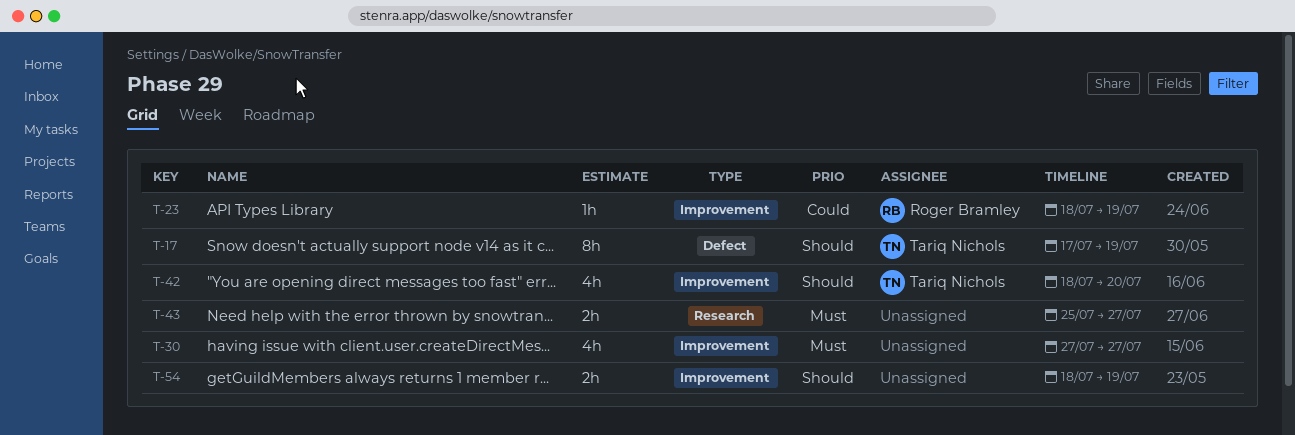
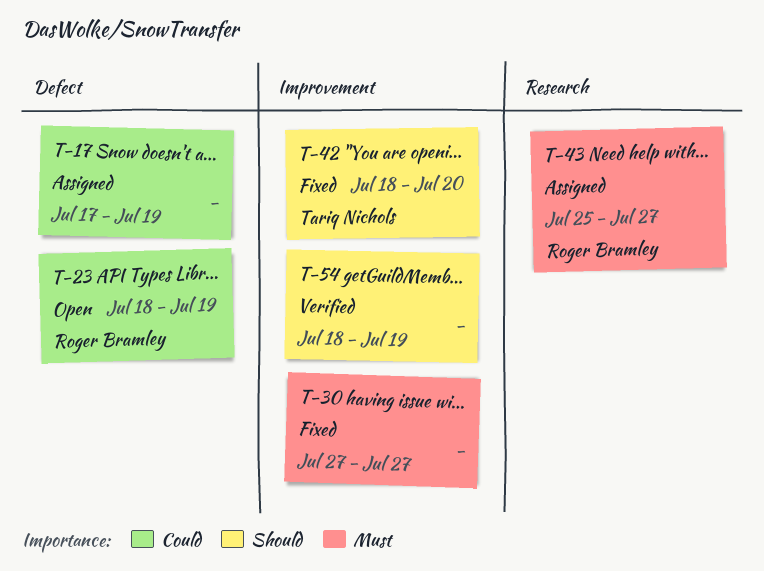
T-17, owner: Tariq Nichols -> none
T-17, priority: Should -> Could
T-23, label: Improvement -> Defect
T-43, owner: none -> Roger Bramley

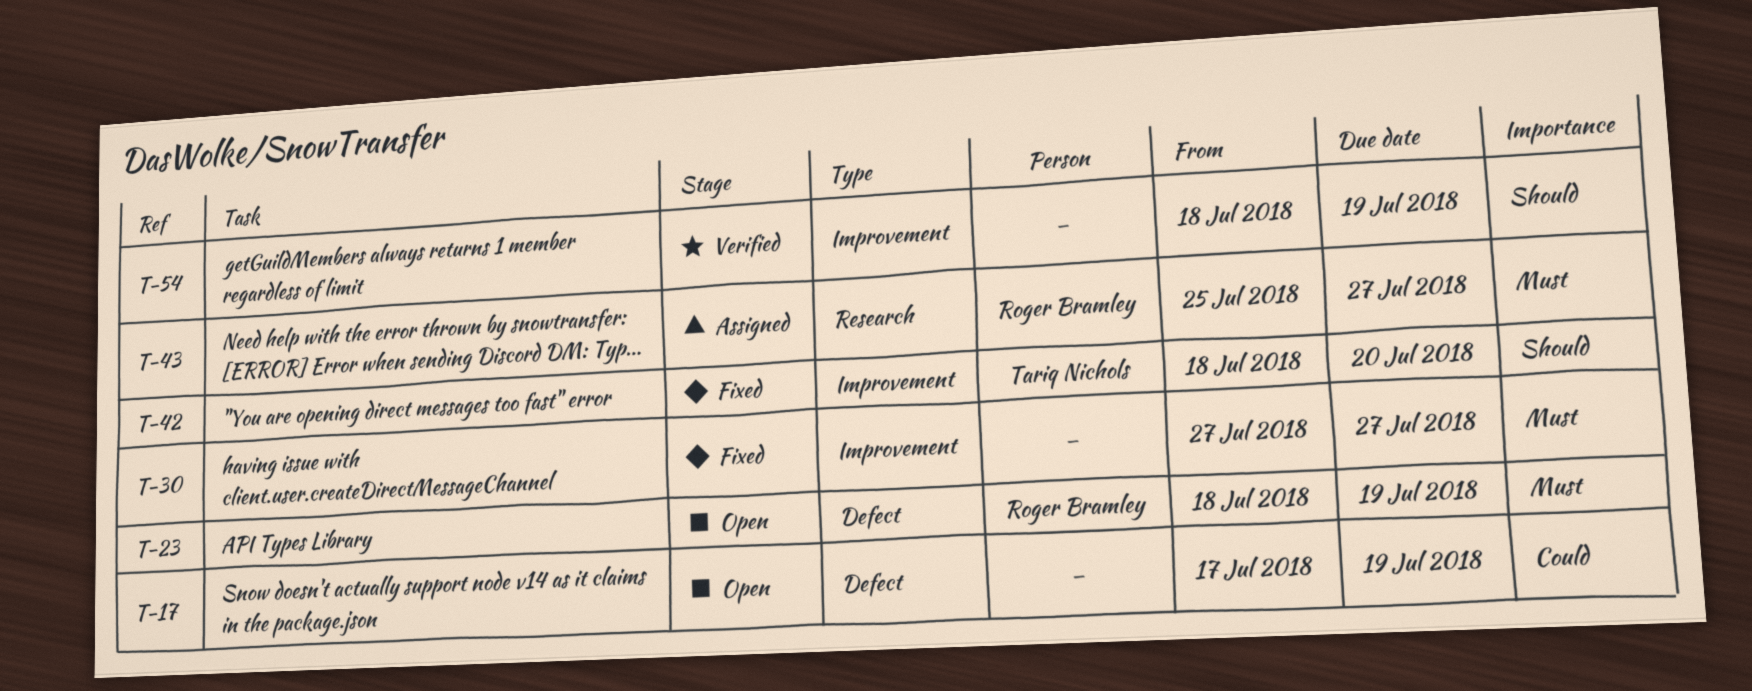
T-17, status: Assigned -> Open
T-23, priority: Could -> Must

